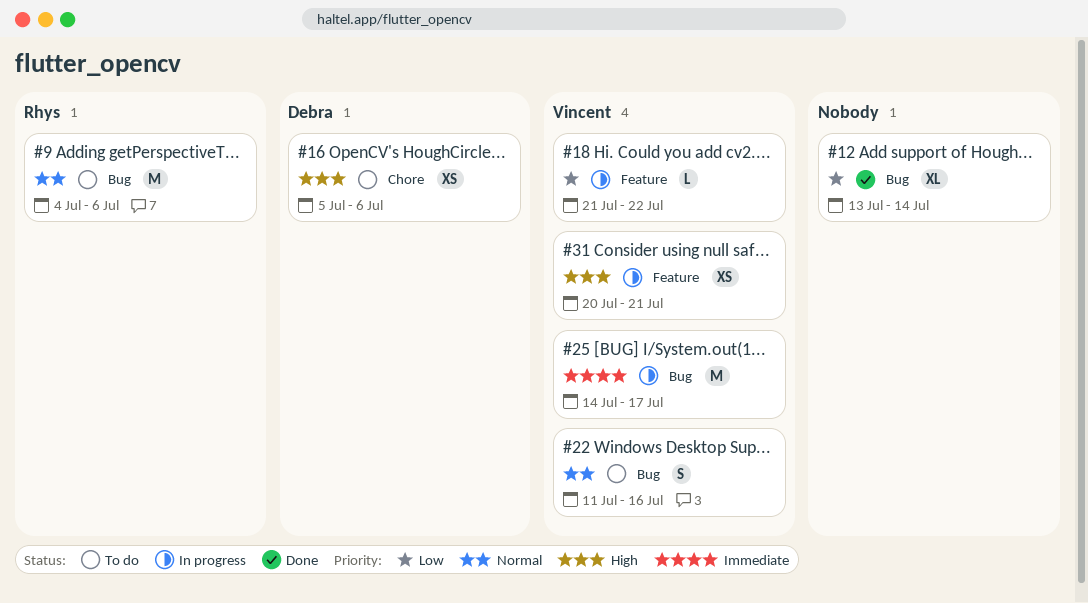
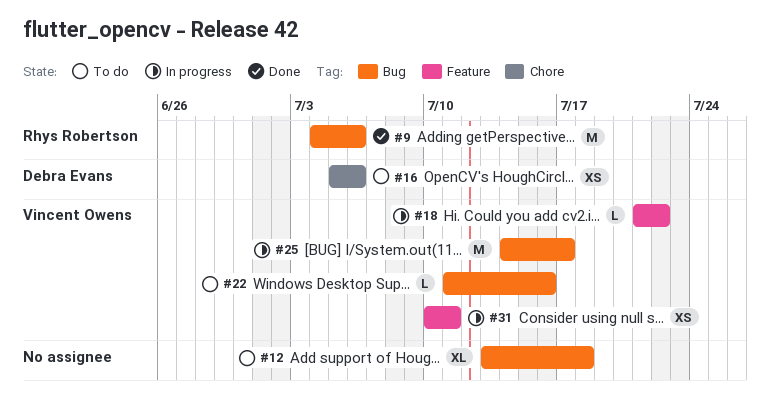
#9, status: To do -> Done
#12, status: Done -> To do
#12, due: Jul 14 -> Jul 18
#22, estimate: S -> L
#31, start: Jul 20 -> Jul 10
#31, due: Jul 21 -> Jul 11

